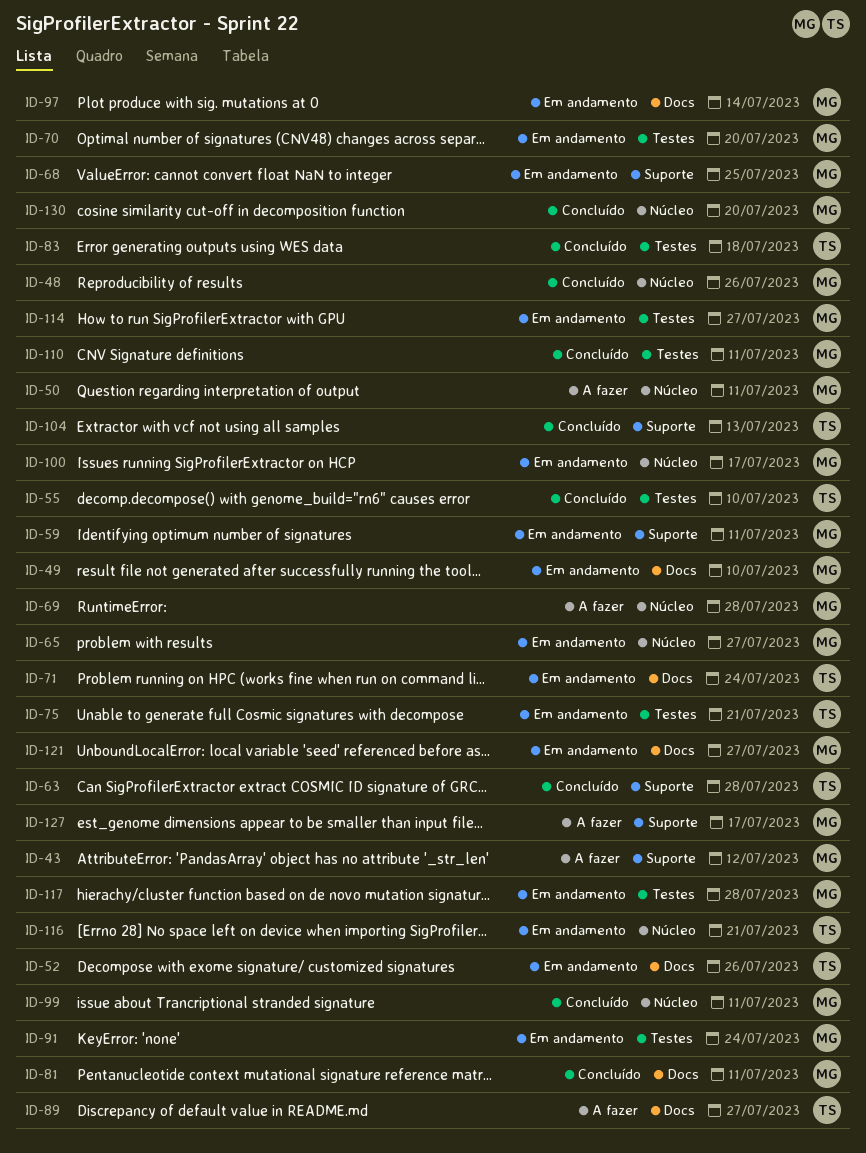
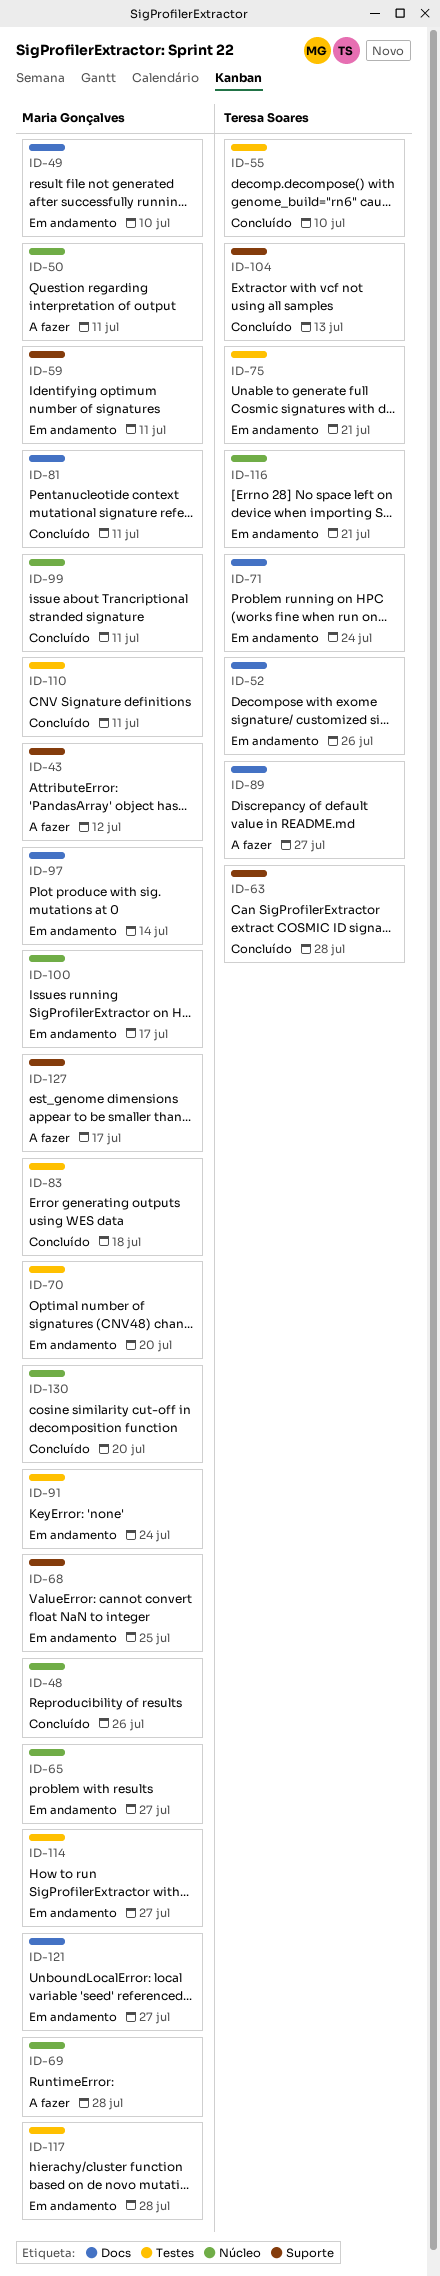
ID-83, owner: Teresa Soares -> Maria Gonçalves

